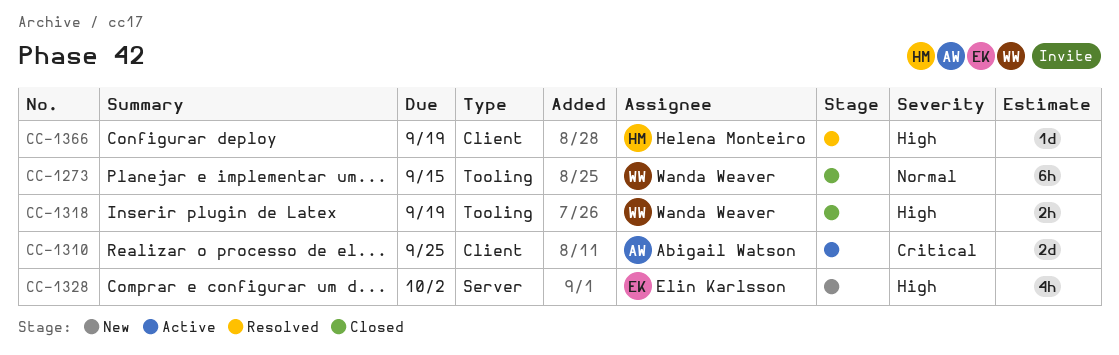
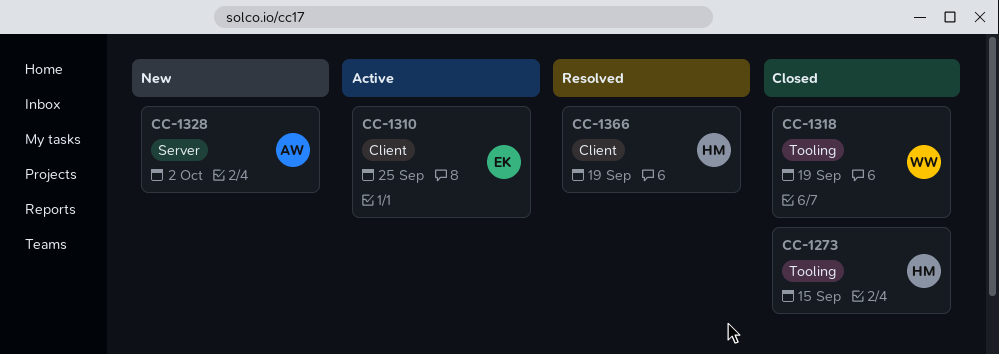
CC-1273, owner: Wanda Weaver -> Helena Monteiro
CC-1310, owner: Abigail Watson -> Elin Karlsson
CC-1328, owner: Elin Karlsson -> Abigail Watson

